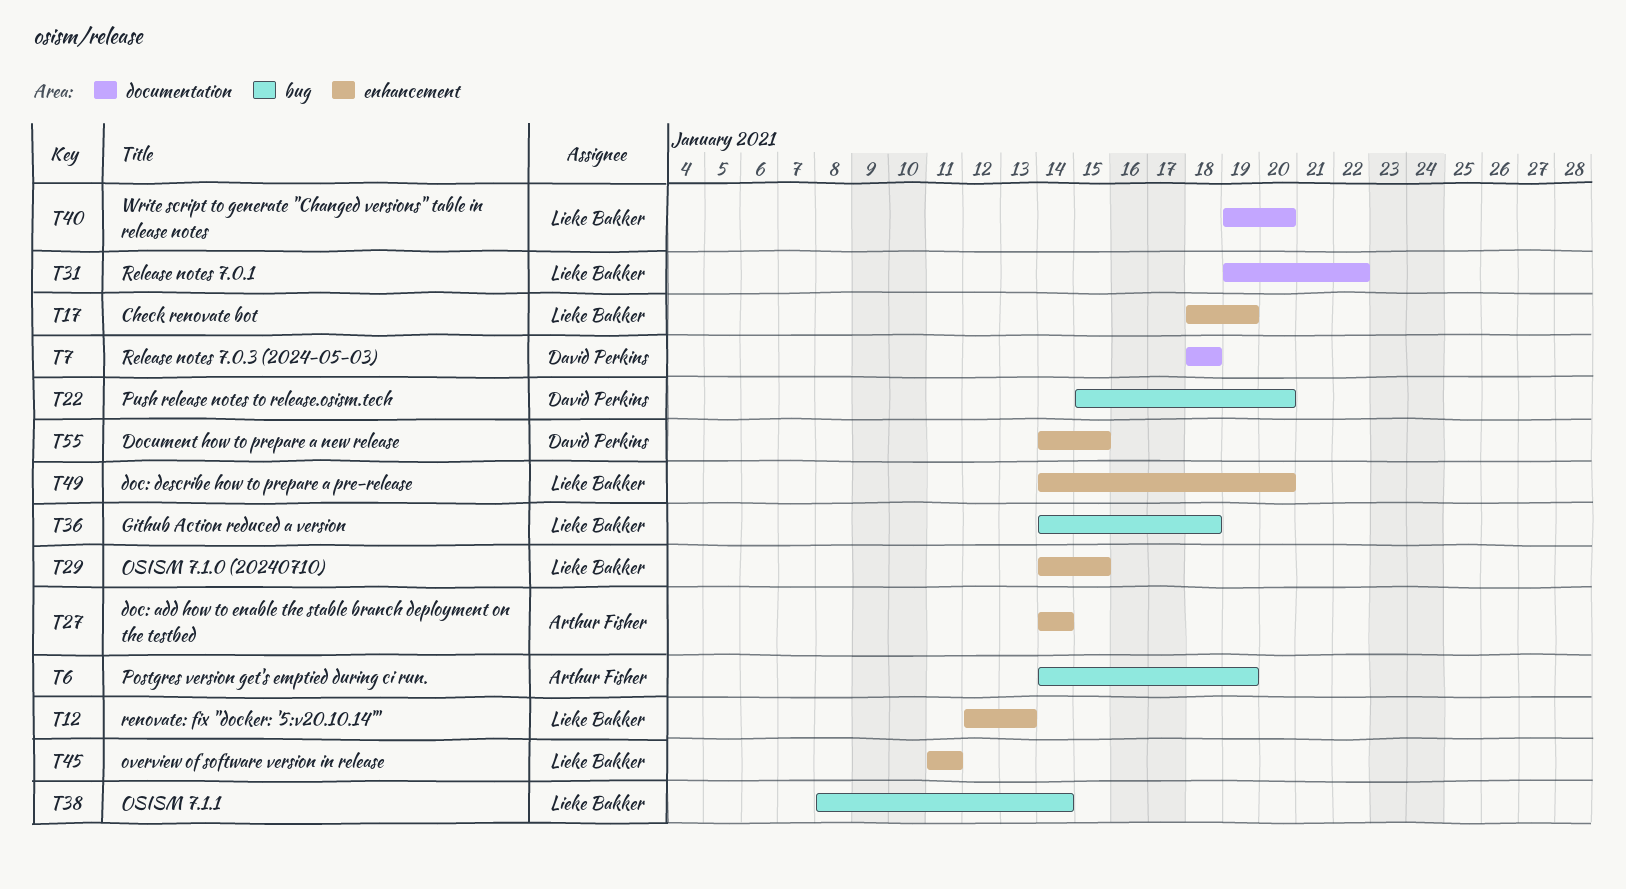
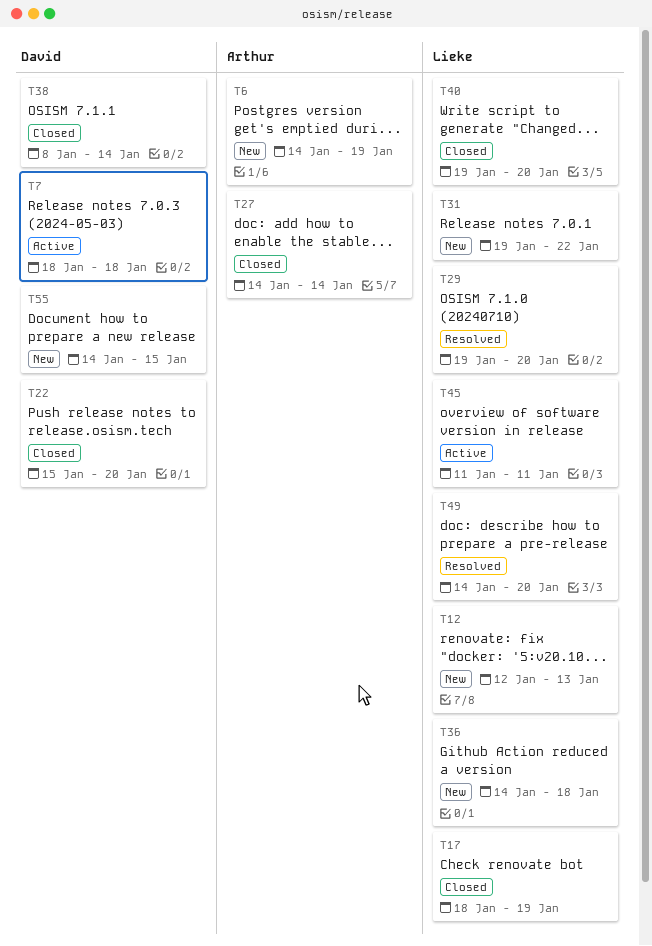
T29, start: Jan 14 -> Jan 19
T29, due: Jan 15 -> Jan 20
T38, owner: Lieke Bakker -> David Perkins

